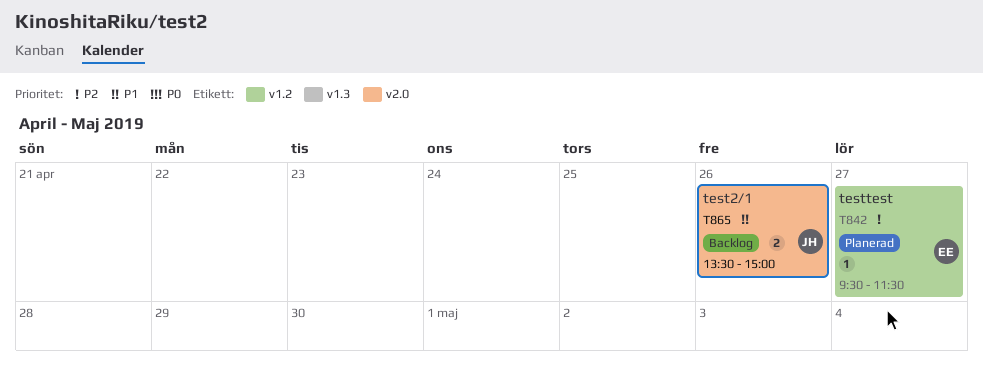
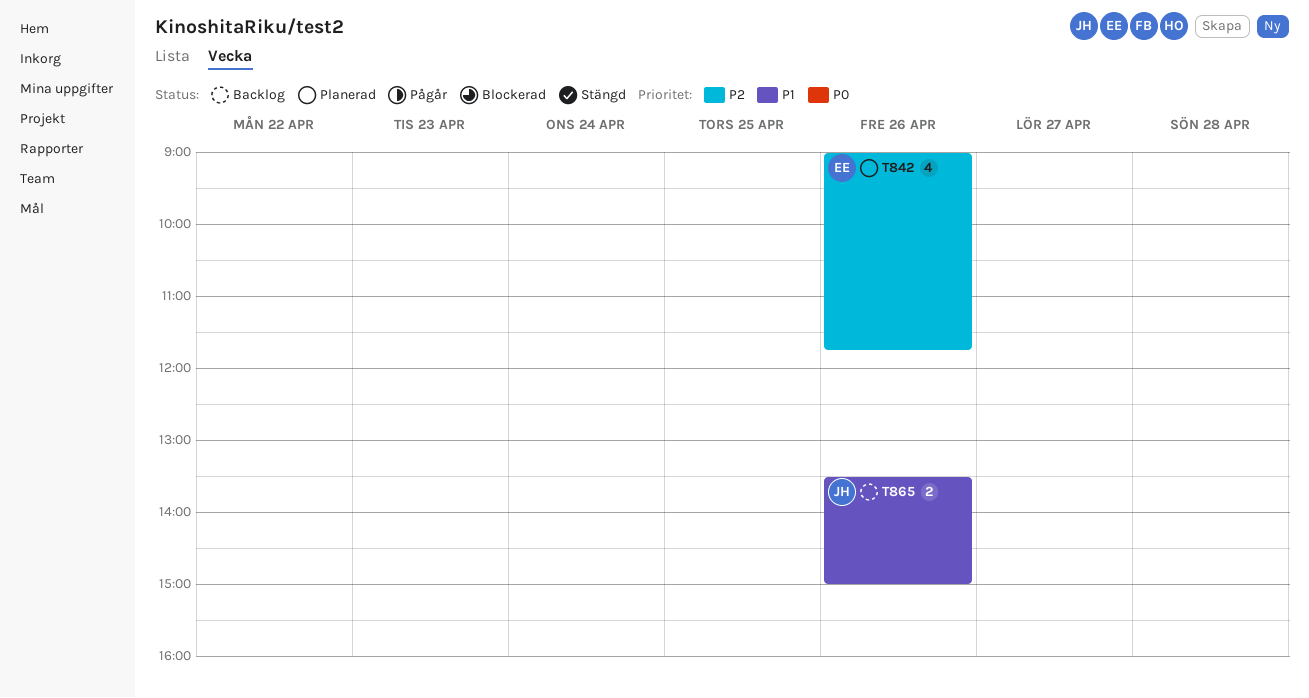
T842, estimate: 1 -> 4
T842, day: Apr 27 -> Apr 26
T842, begins: 09:30 -> 09:00
T842, ends: 11:30 -> 11:45

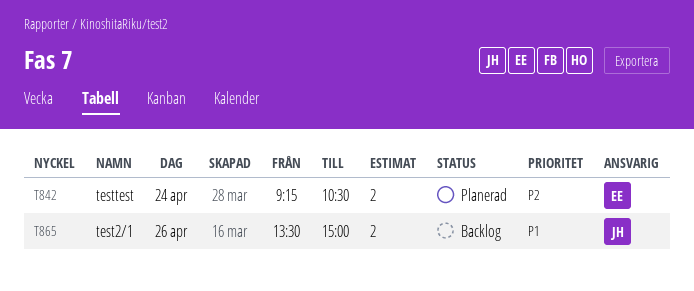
T842, estimate: 4 -> 2
T842, day: Apr 26 -> Apr 24
T842, begins: 09:00 -> 09:15
T842, ends: 11:45 -> 10:30

